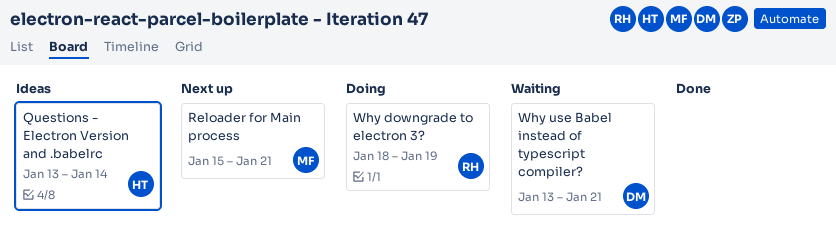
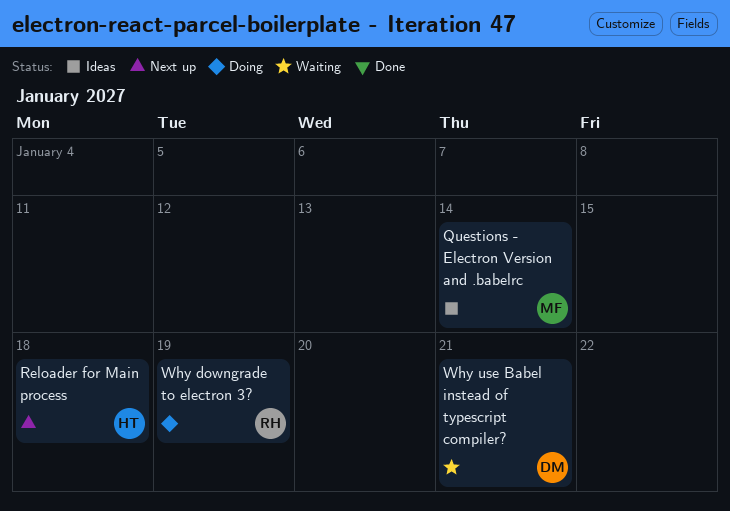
Questions - Electron Version and .babelrc, owner: HT -> MF
Reloader for Main process, owner: MF -> HT
Reloader for Main process, due: Jan 21 -> Jan 18

